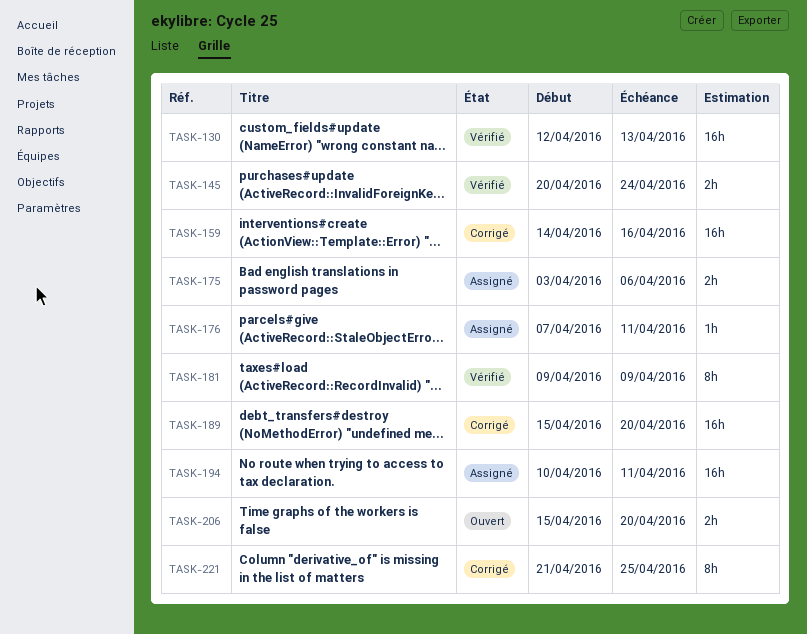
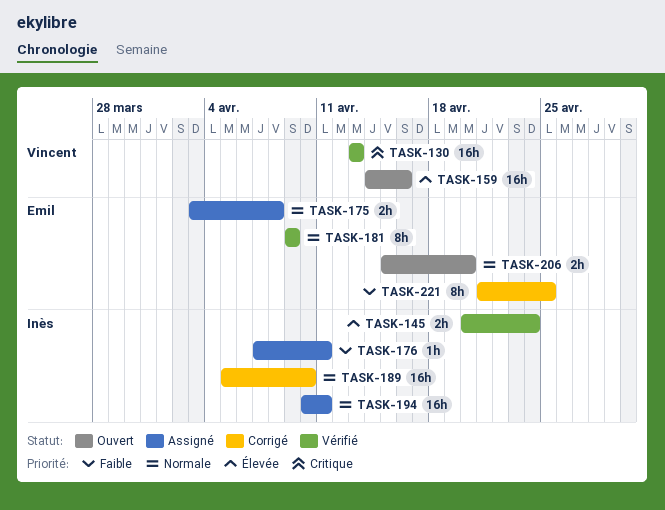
TASK-130, start: Apr 12 -> Apr 13
TASK-159, status: Corrigé -> Ouvert
TASK-175, due: Apr 6 -> Apr 8
TASK-189, start: Apr 15 -> Apr 5
TASK-189, due: Apr 20 -> Apr 10

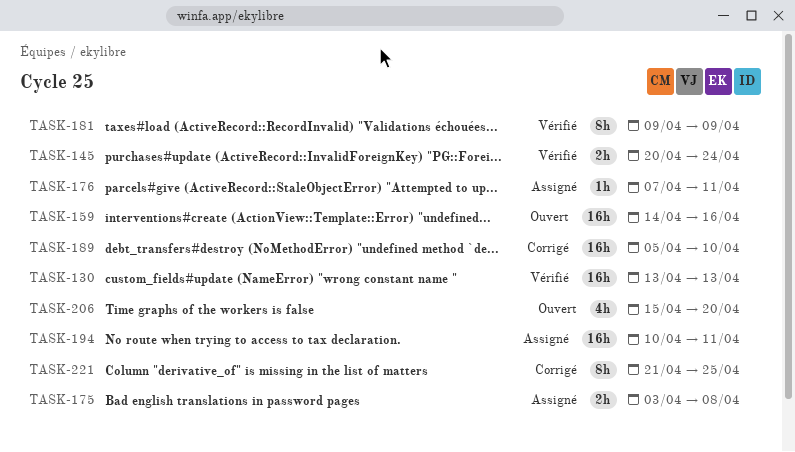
TASK-206, estimate: 2h -> 4h

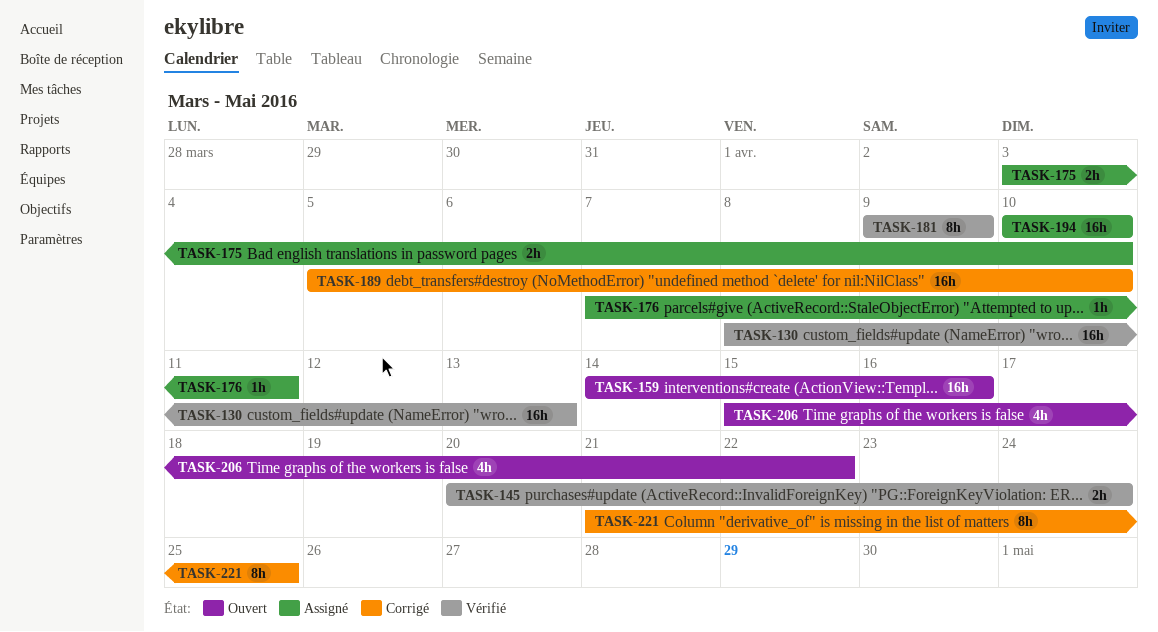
TASK-130, start: Apr 13 -> Apr 8
TASK-175, due: Apr 8 -> Apr 10
TASK-194, due: Apr 11 -> Apr 10
TASK-206, due: Apr 20 -> Apr 22

